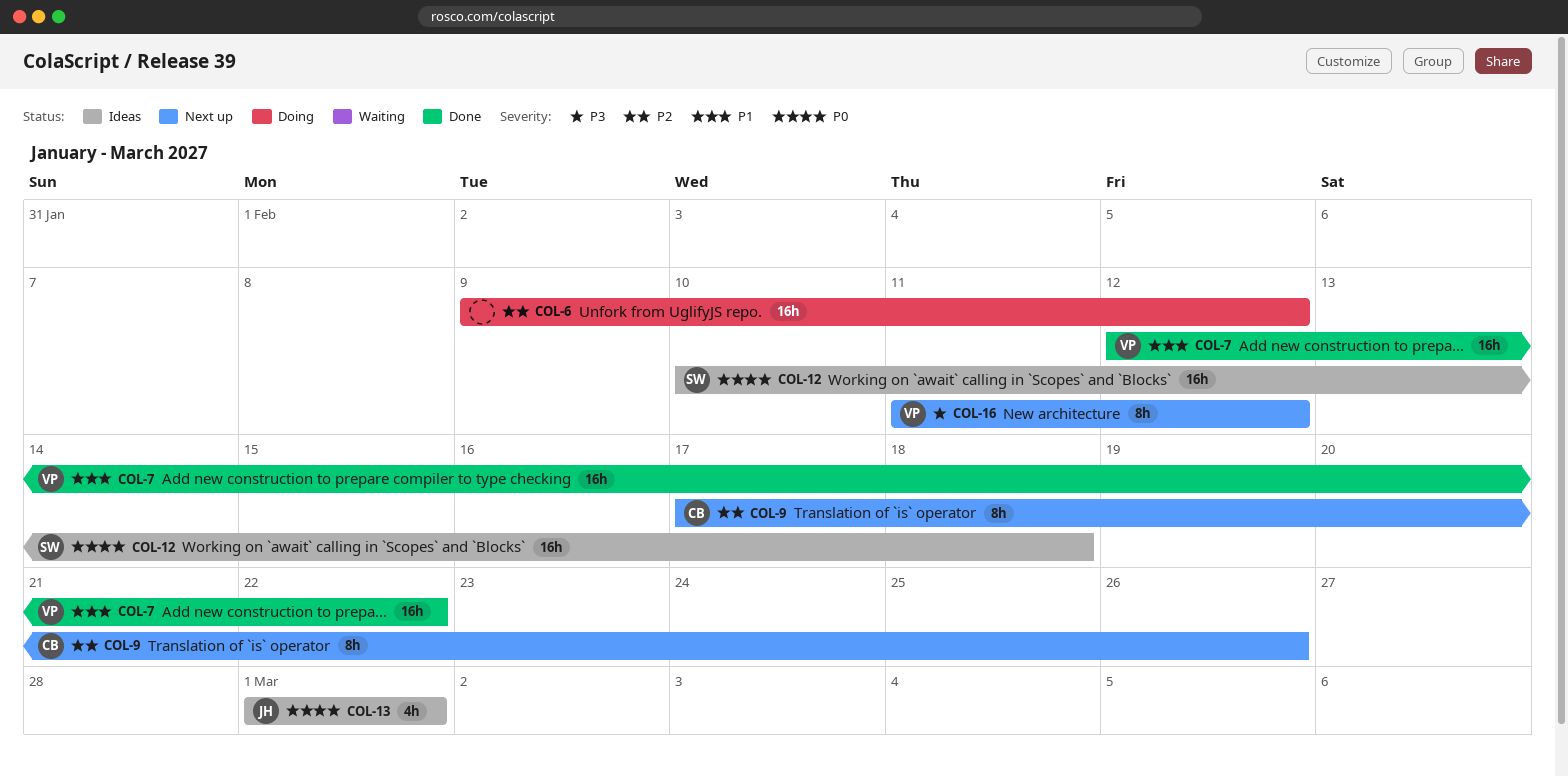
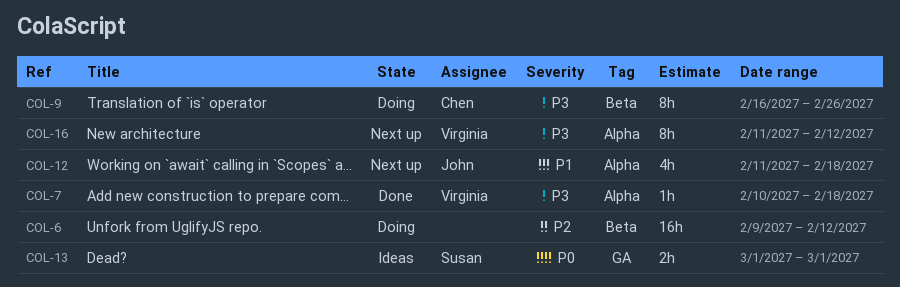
COL-7, priority: P1 -> P3
COL-7, estimate: 16h -> 1h
COL-7, start: Feb 12 -> Feb 10
COL-7, due: Feb 22 -> Feb 18
COL-9, status: Next up -> Doing
COL-9, priority: P2 -> P3
COL-9, start: Feb 17 -> Feb 16
COL-12, status: Ideas -> Next up
COL-12, owner: Susan -> John
COL-12, priority: P0 -> P1
COL-12, estimate: 16h -> 4h
COL-12, start: Feb 10 -> Feb 11
COL-13, owner: John -> Susan
COL-13, estimate: 4h -> 2h

